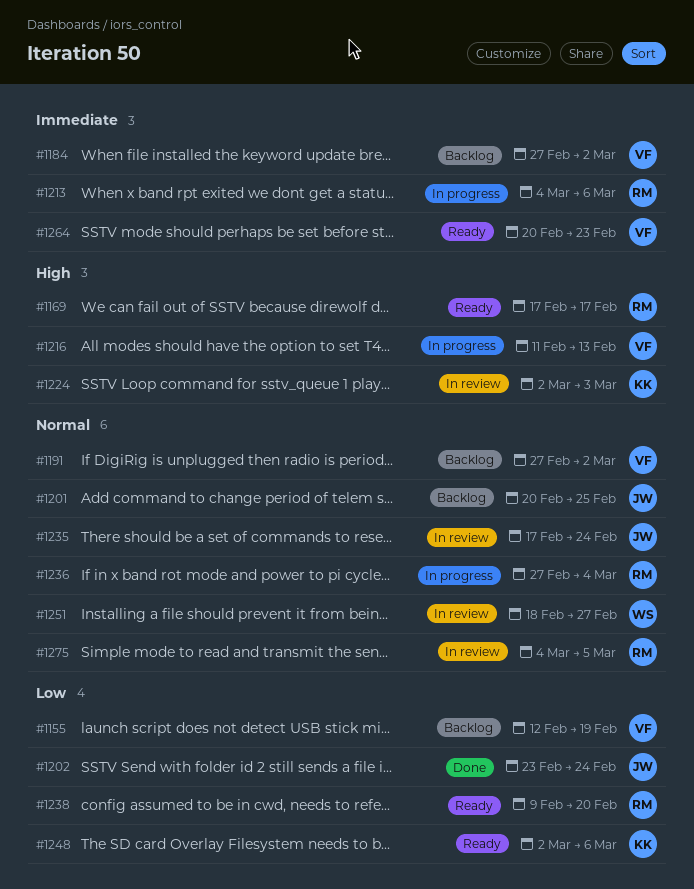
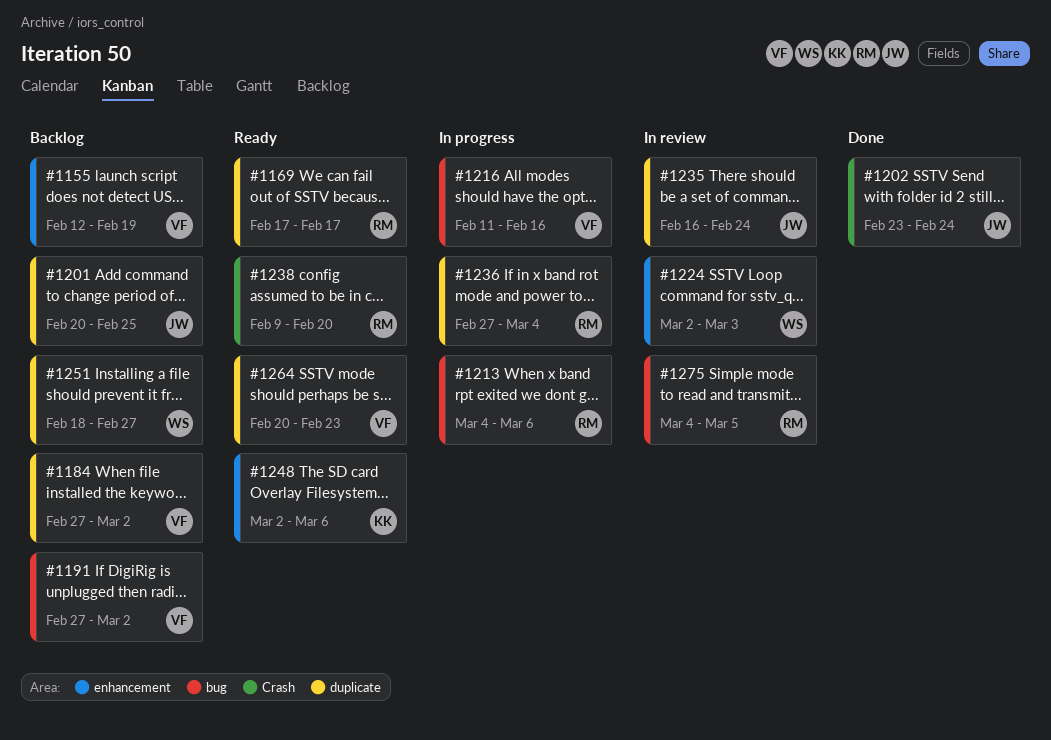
#1216, due: Feb 13 -> Feb 16
#1224, owner: KK -> WS
#1235, start: Feb 17 -> Feb 16
#1251, status: In review -> Backlog

